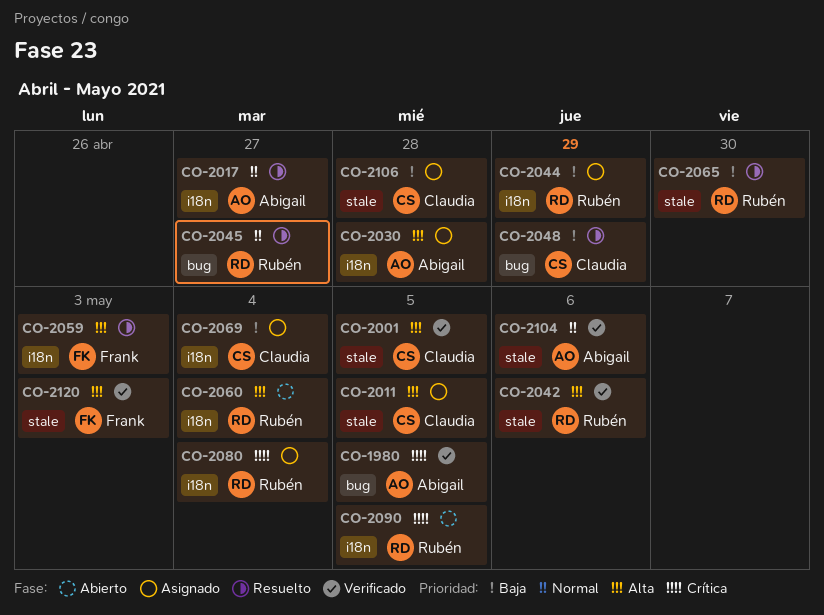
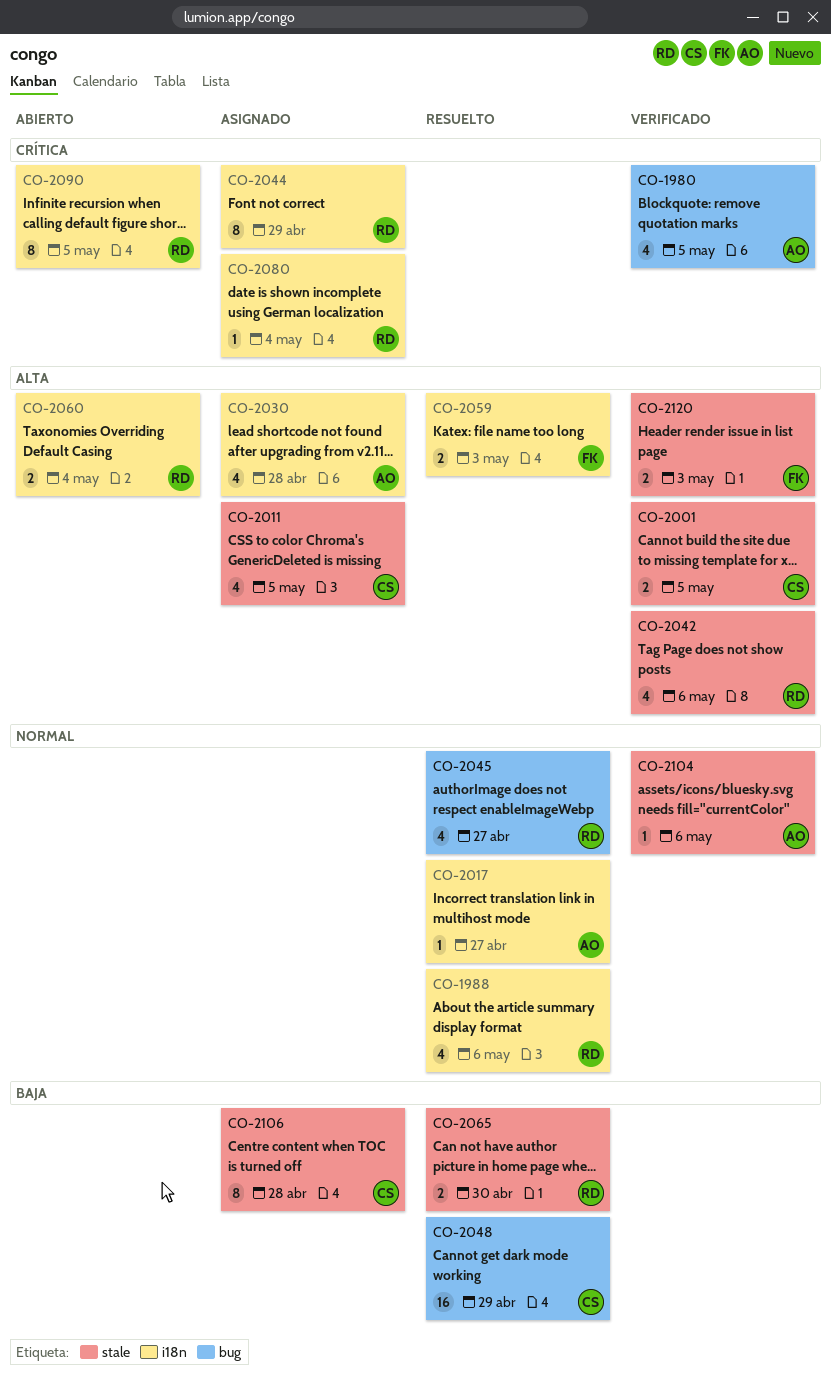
CO-1988: none -> present
CO-2044, priority: Baja -> Crítica
CO-2069: present -> none

